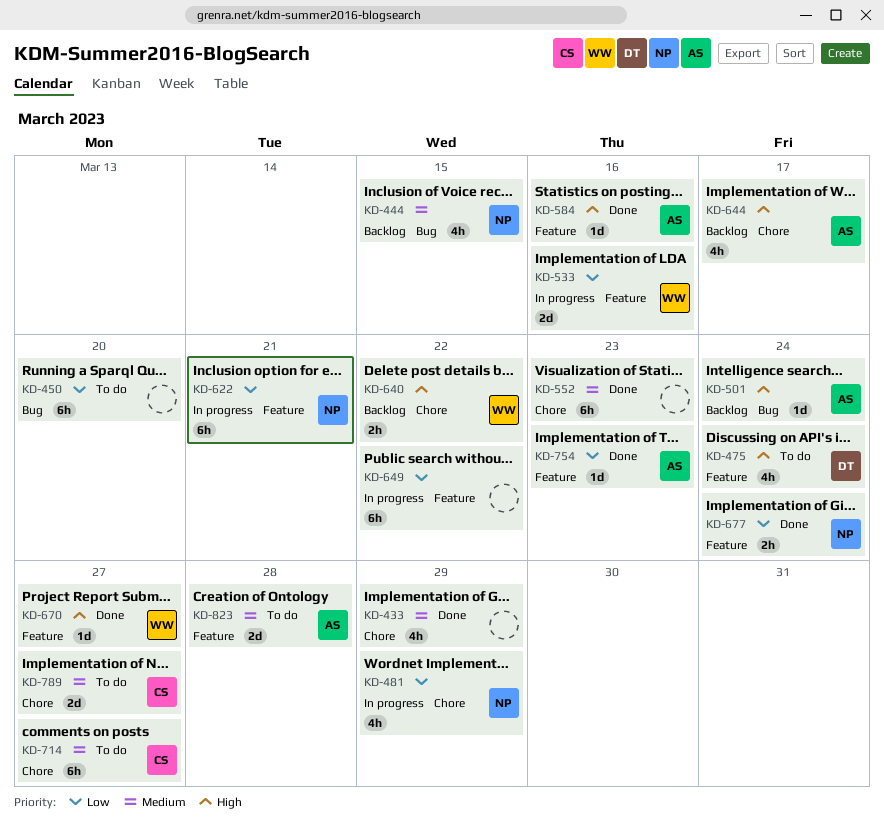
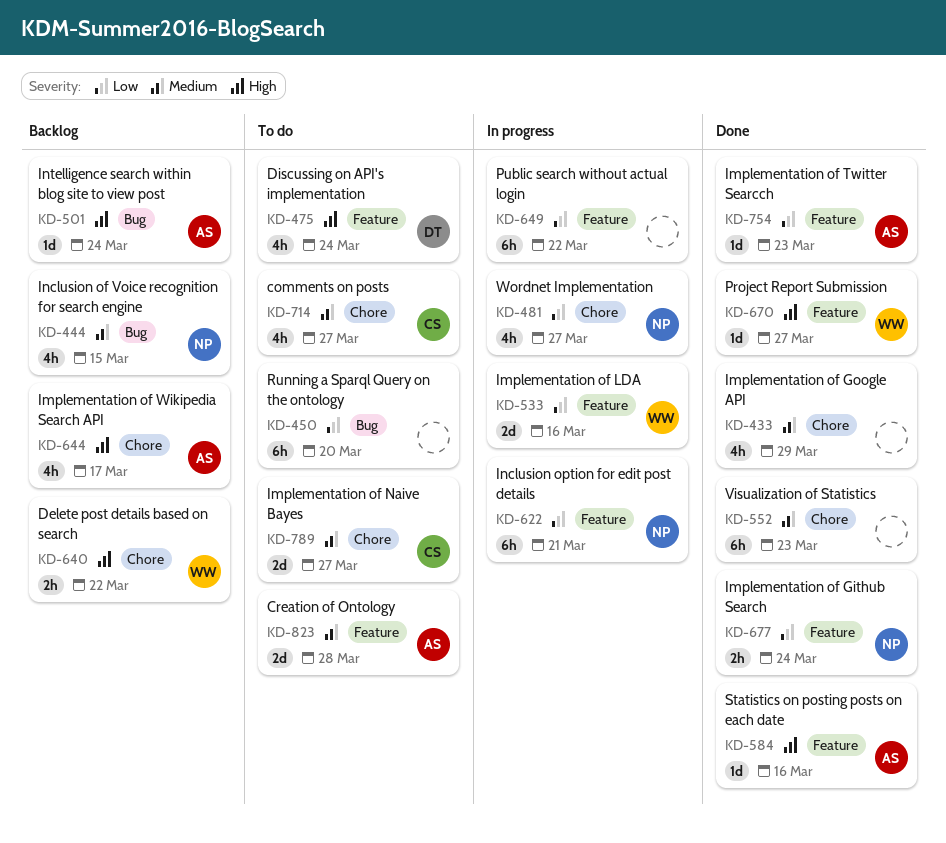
KD-481, due: Mar 29 -> Mar 27
KD-714, estimate: 6h -> 4h

